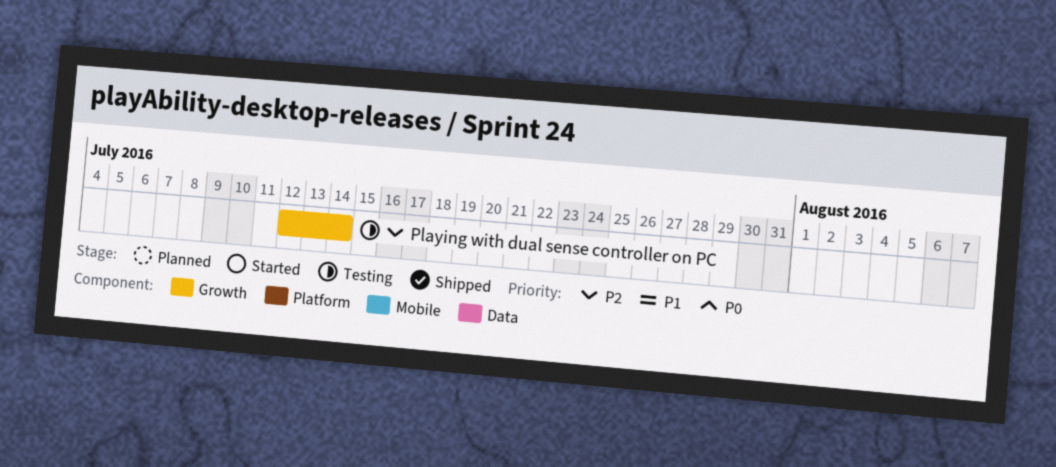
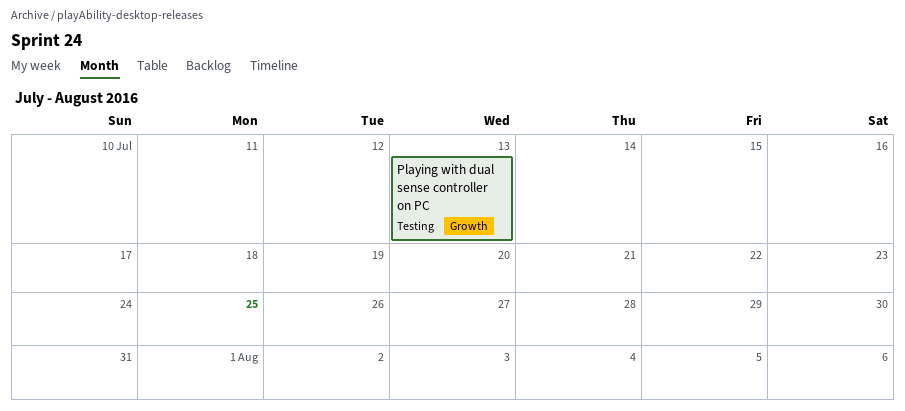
Playing with dual sense controller on PC, due: Jul 14 -> Jul 13

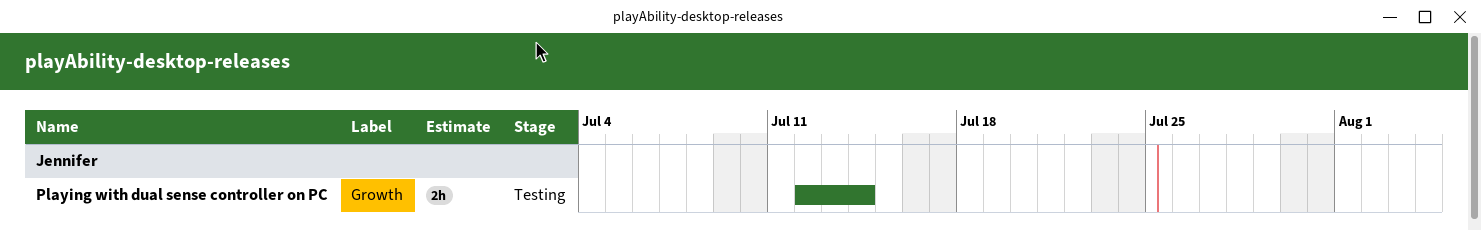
Playing with dual sense controller on PC, due: Jul 13 -> Jul 14

